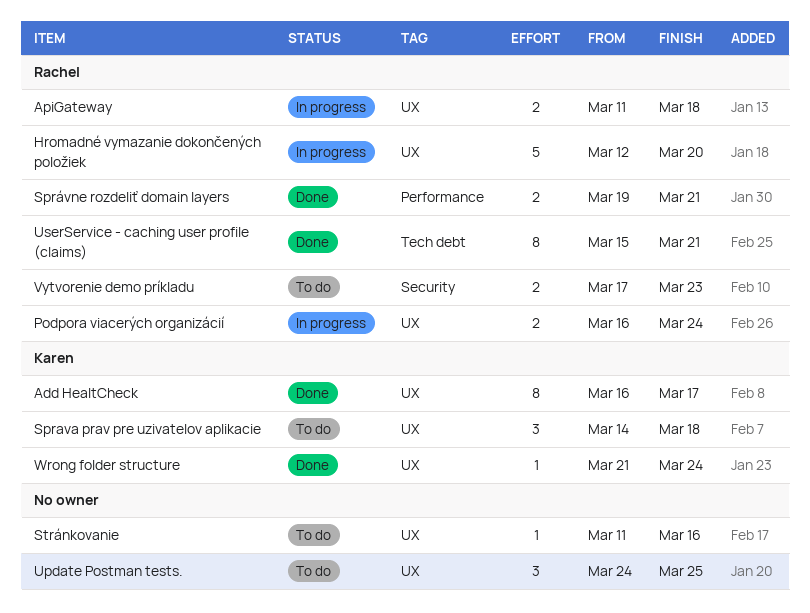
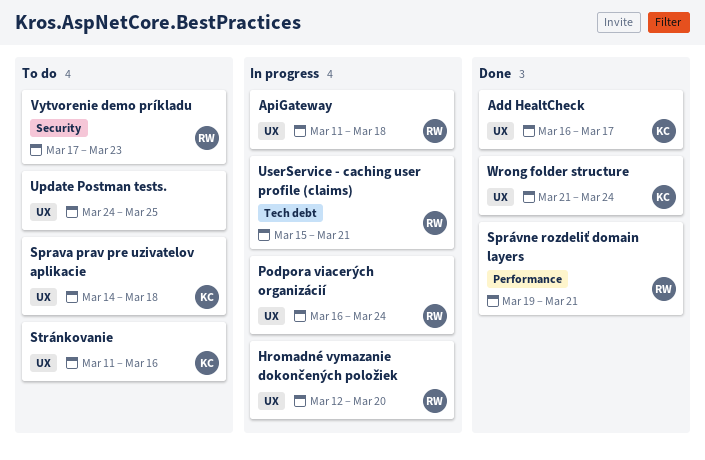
Stránkovanie, owner: none -> Karen
UserService - caching user profile (claims), status: Done -> In progress

